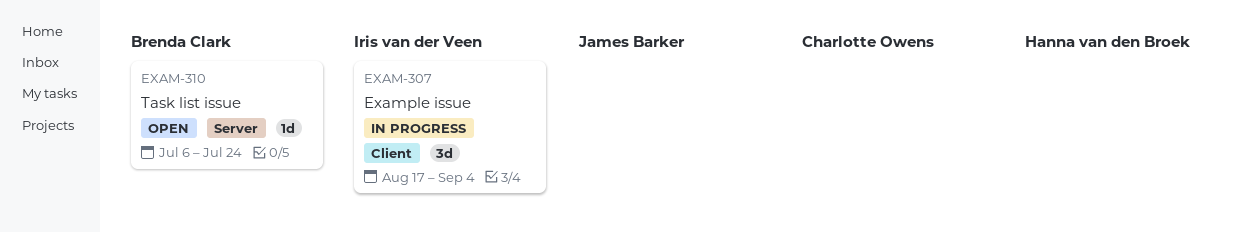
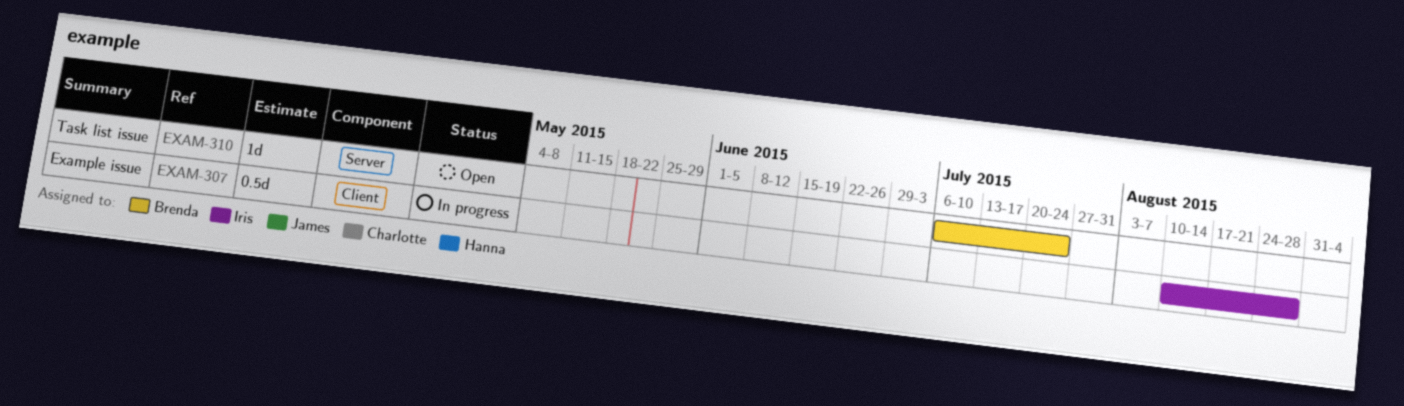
EXAM-307, estimate: 3d -> 0.5d
EXAM-307, start: Aug 17 -> Aug 10
EXAM-307, due: Sep 4 -> Aug 28

